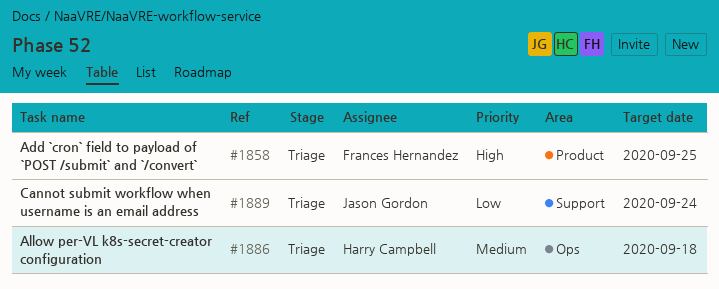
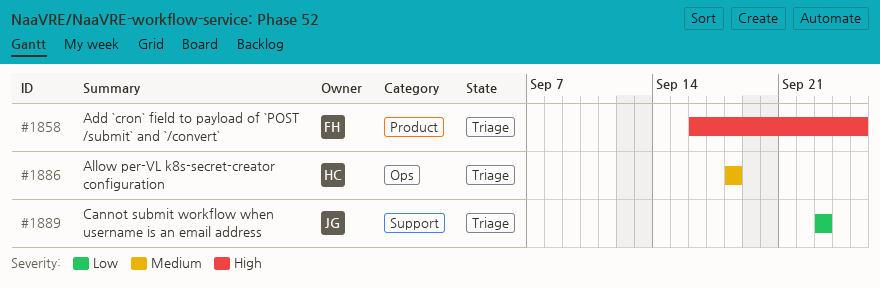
#1889, due: Sep 24 -> Sep 23

